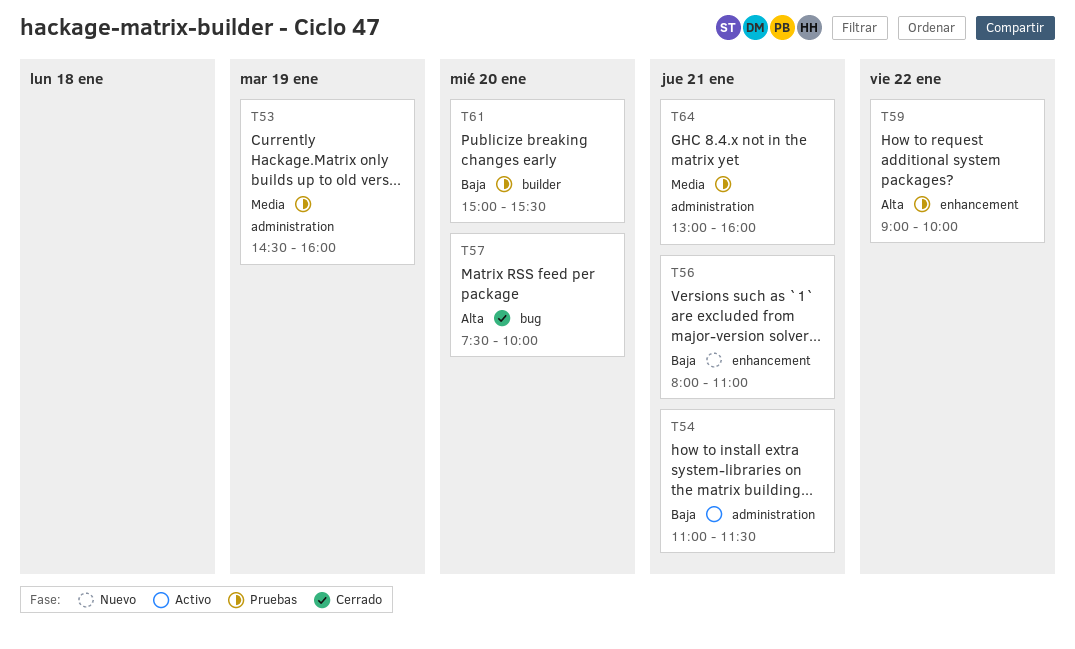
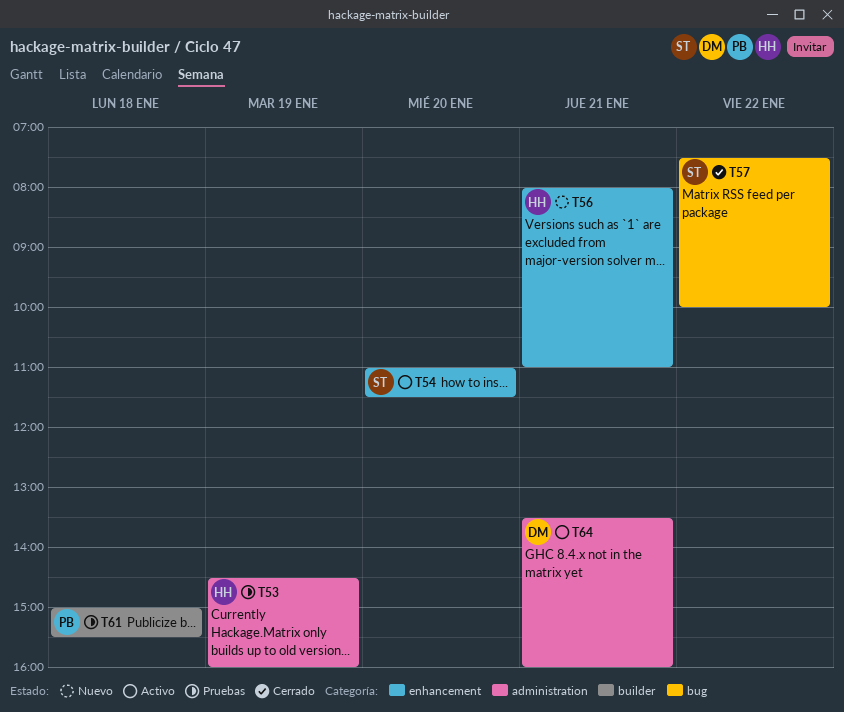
T54, label: administration -> enhancement
T54, day: Jan 21 -> Jan 20
T57, day: Jan 20 -> Jan 22
T59: present -> none
T61, day: Jan 20 -> Jan 18
T64, status: Pruebas -> Activo
T64, begins: 13:00 -> 13:30

